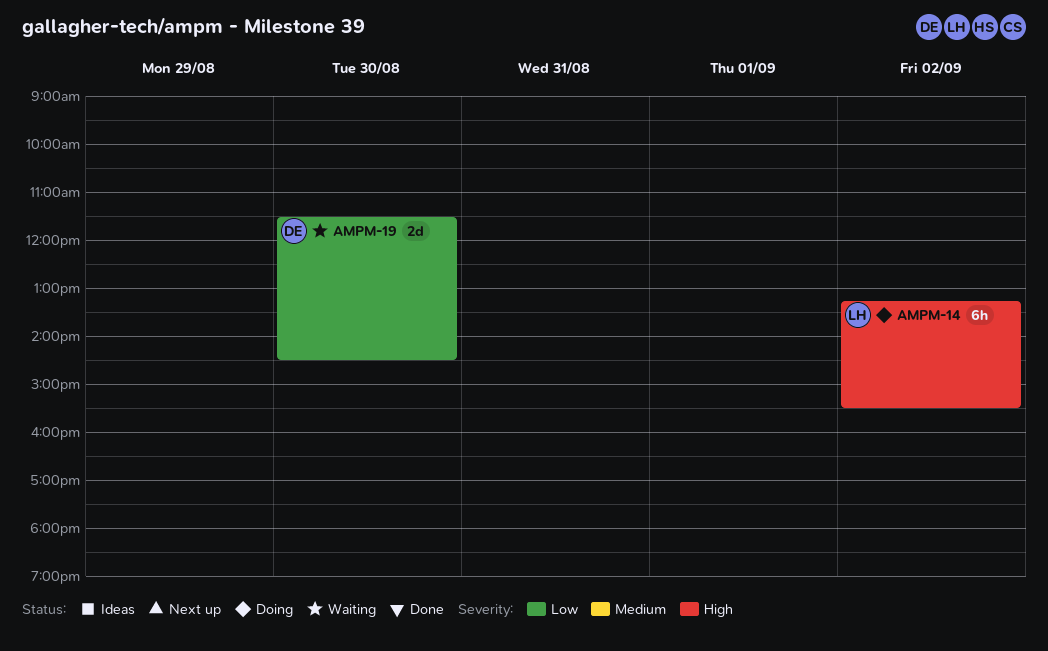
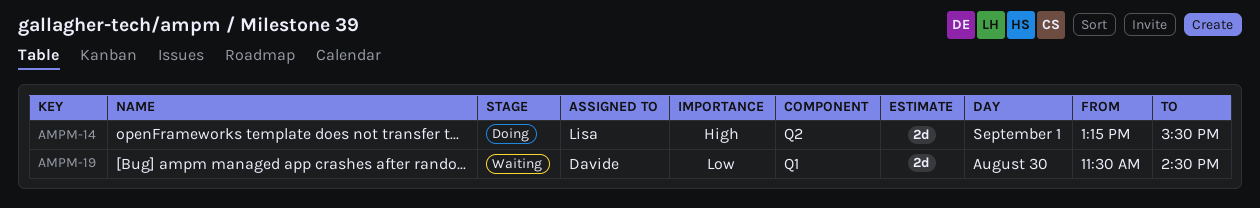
AMPM-14, estimate: 6h -> 2d
AMPM-14, day: Sep 2 -> Sep 1

